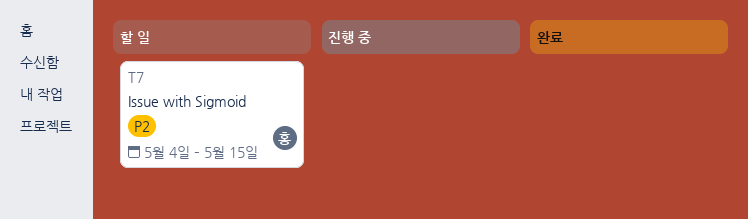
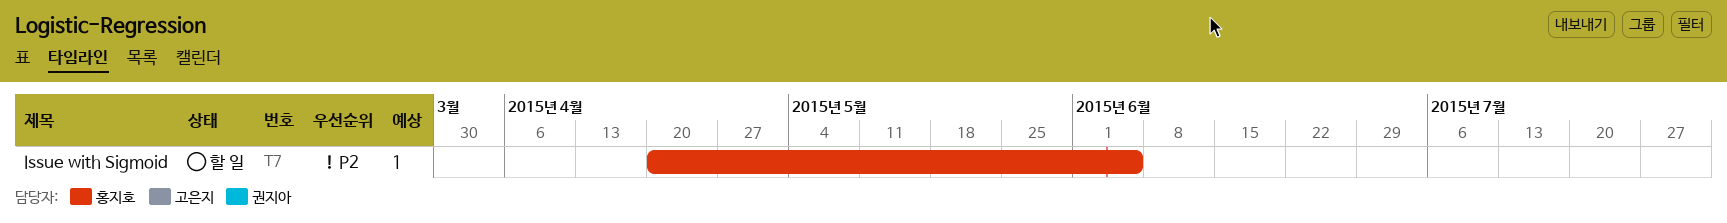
T7, start: May 4 -> Apr 20
T7, due: May 15 -> Jun 5

